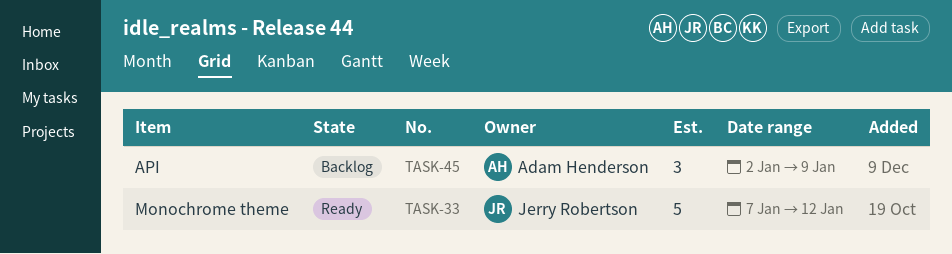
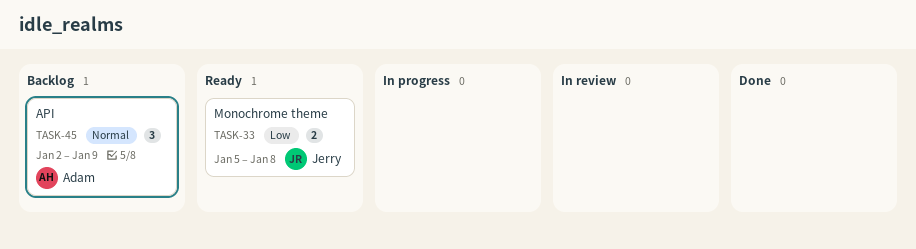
TASK-33, estimate: 5 -> 2
TASK-33, start: Jan 7 -> Jan 5
TASK-33, due: Jan 12 -> Jan 8

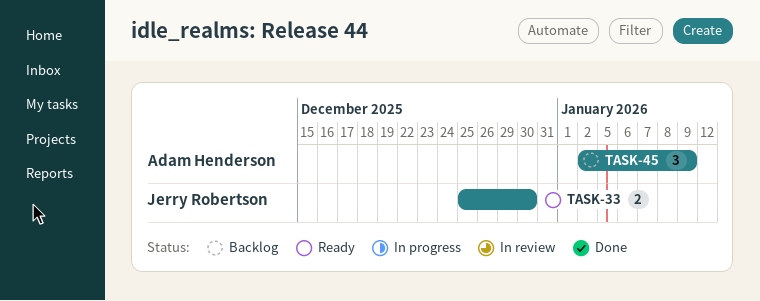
TASK-33, start: Jan 5 -> Dec 25
TASK-33, due: Jan 8 -> Dec 30

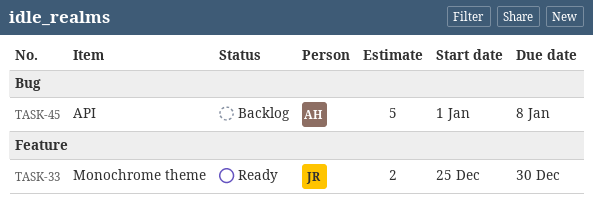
TASK-45, estimate: 3 -> 5
TASK-45, start: Jan 2 -> Jan 1
TASK-45, due: Jan 9 -> Jan 8

